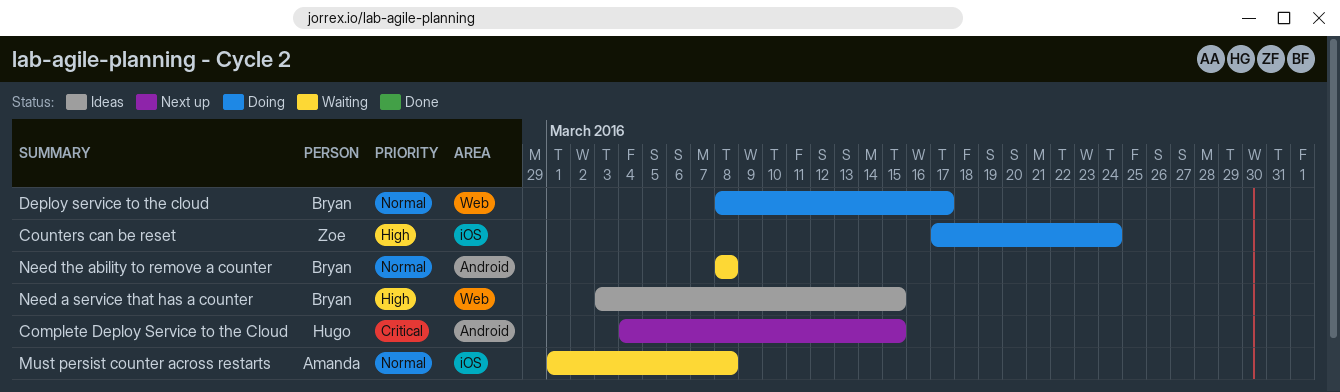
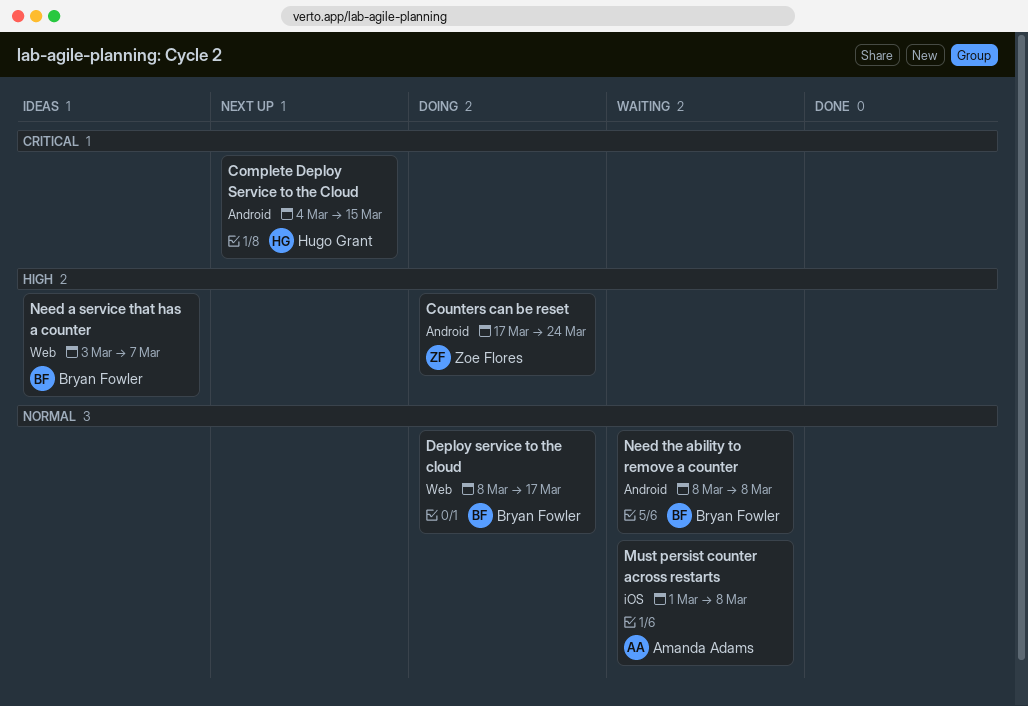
Counters can be reset, label: iOS -> Android
Need a service that has a counter, due: Mar 15 -> Mar 7

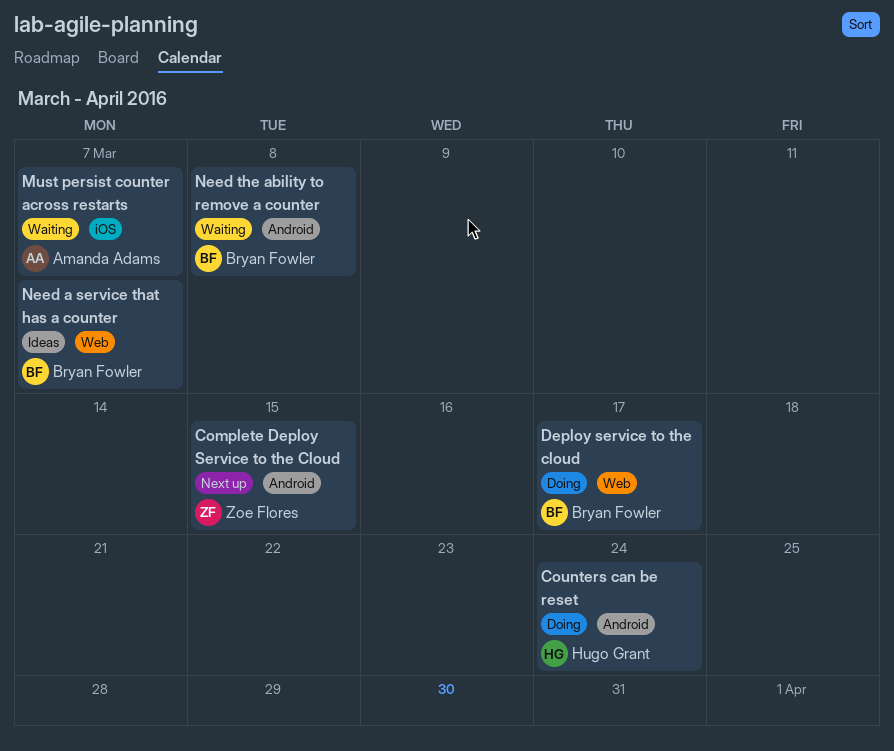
Complete Deploy Service to the Cloud, owner: Hugo Grant -> Zoe Flores
Counters can be reset, owner: Zoe Flores -> Hugo Grant
Must persist counter across restarts, due: Mar 8 -> Mar 7

